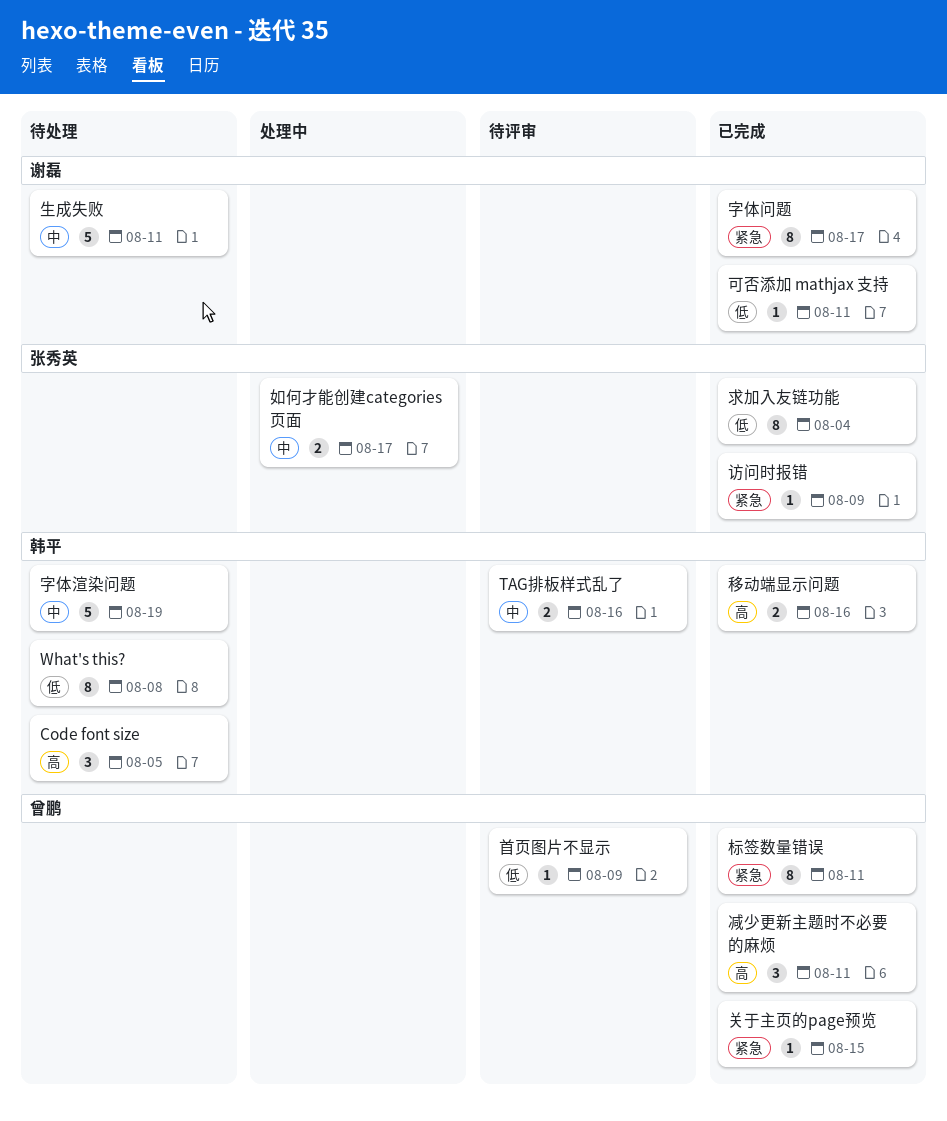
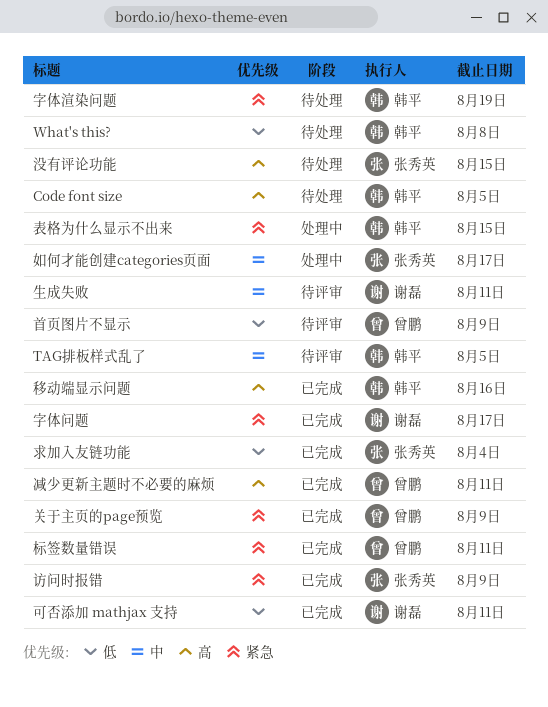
TAG排板样式乱了, due: Aug 16 -> Aug 5
关于主页的page预览, due: Aug 15 -> Aug 9
字体渲染问题, priority: 中 -> 紧急
没有评论功能: none -> present
生成失败, status: 待处理 -> 待评审
表格为什么显示不出来: none -> present

